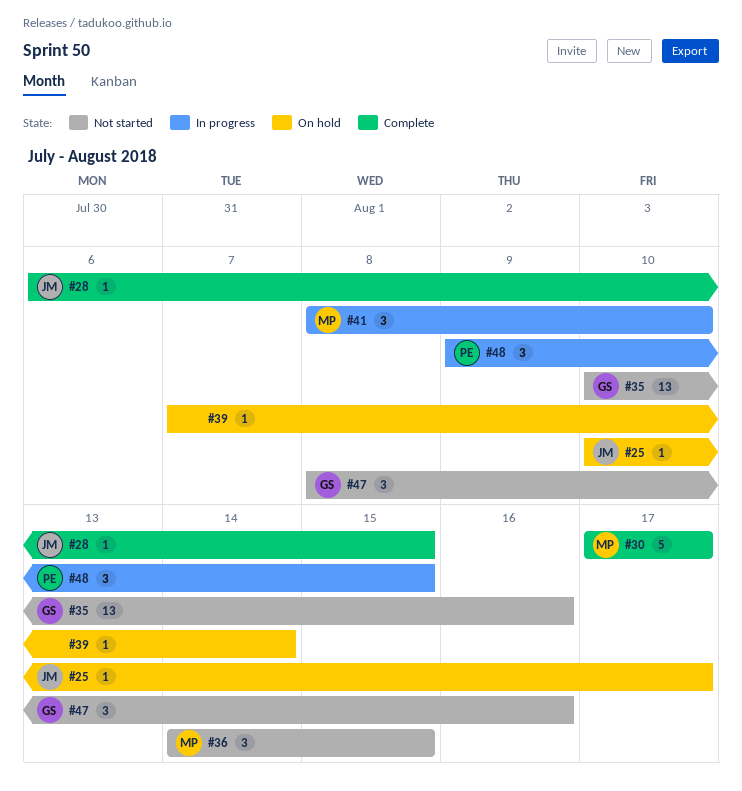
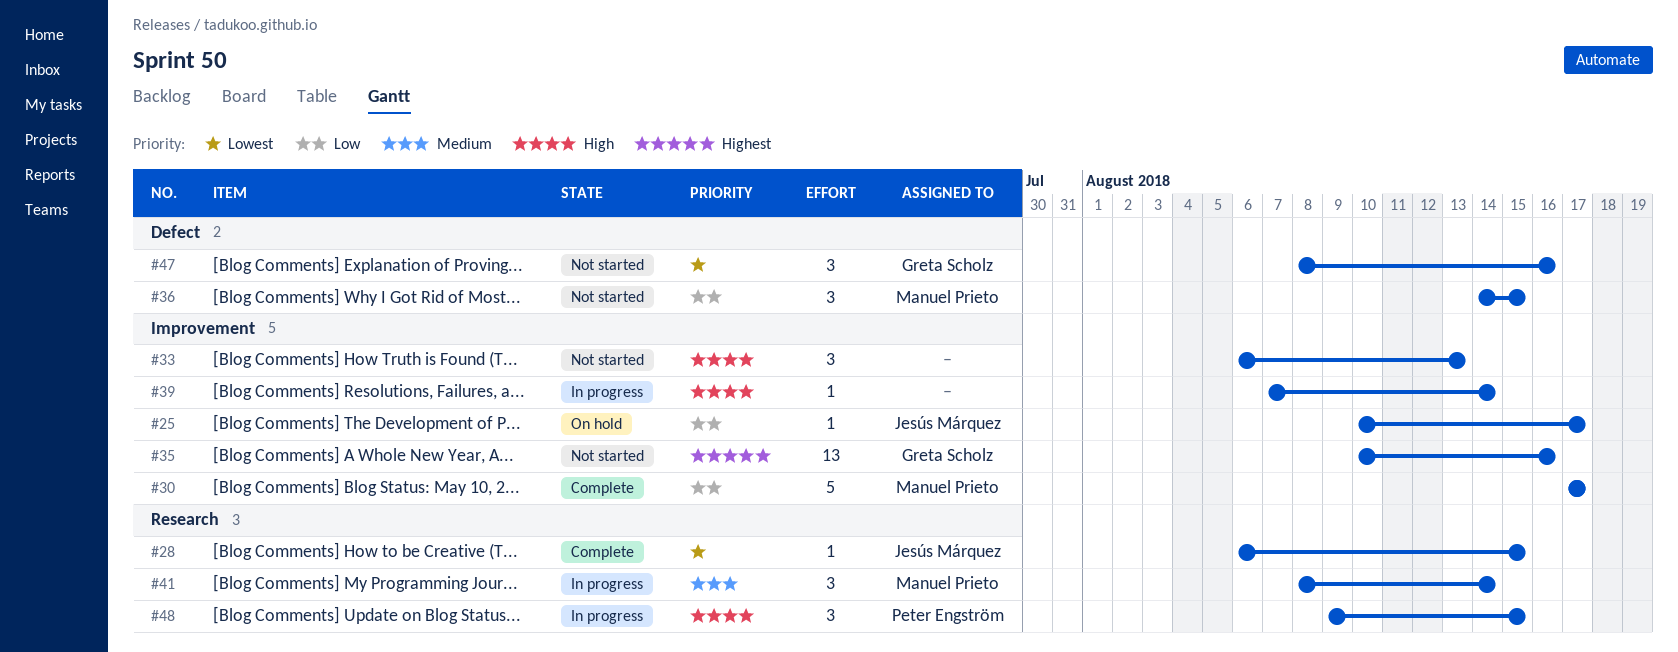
#33: none -> present
#39, status: On hold -> In progress
#41, due: Aug 10 -> Aug 14

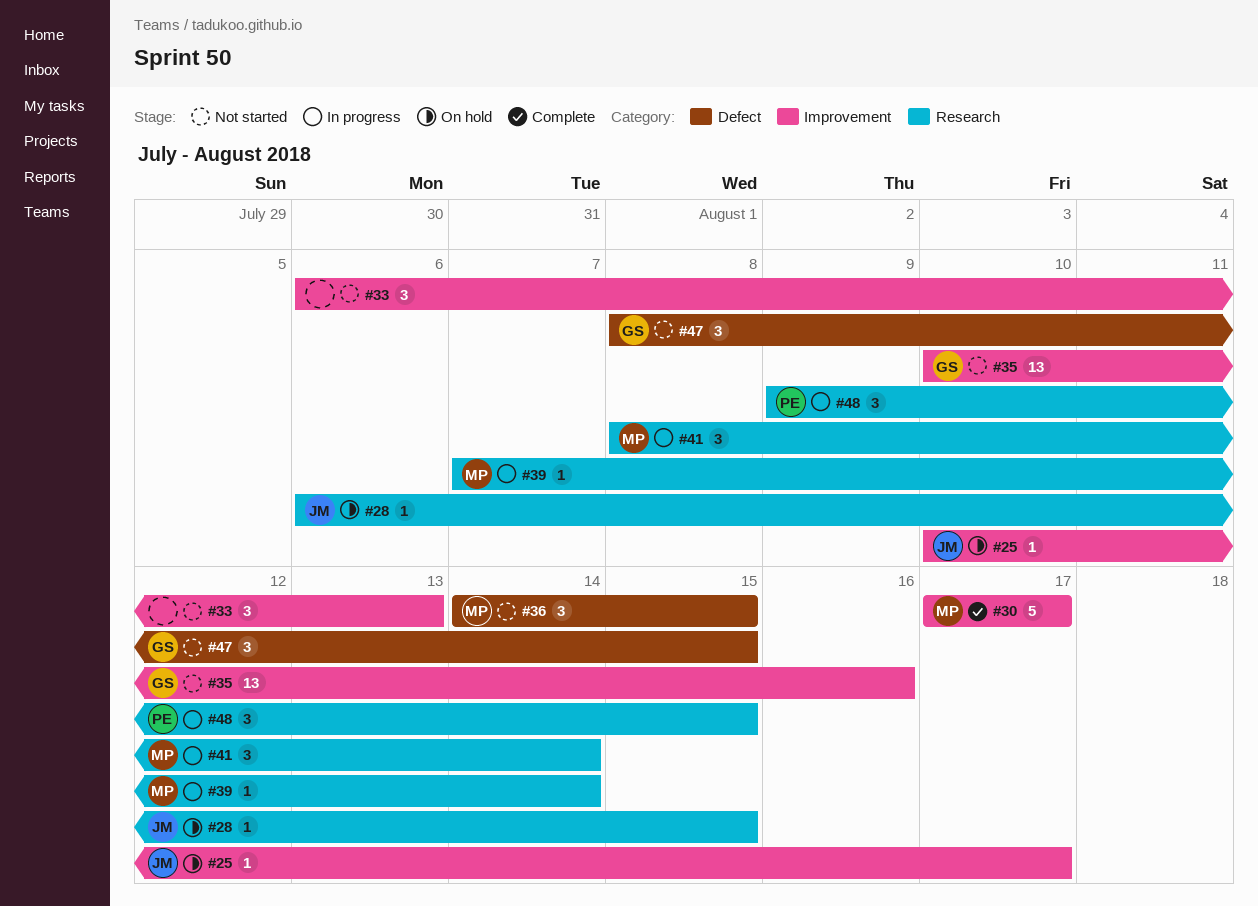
#28, status: Complete -> On hold
#39, owner: none -> Manuel Prieto
#39, label: Improvement -> Research
#47, due: Aug 16 -> Aug 15

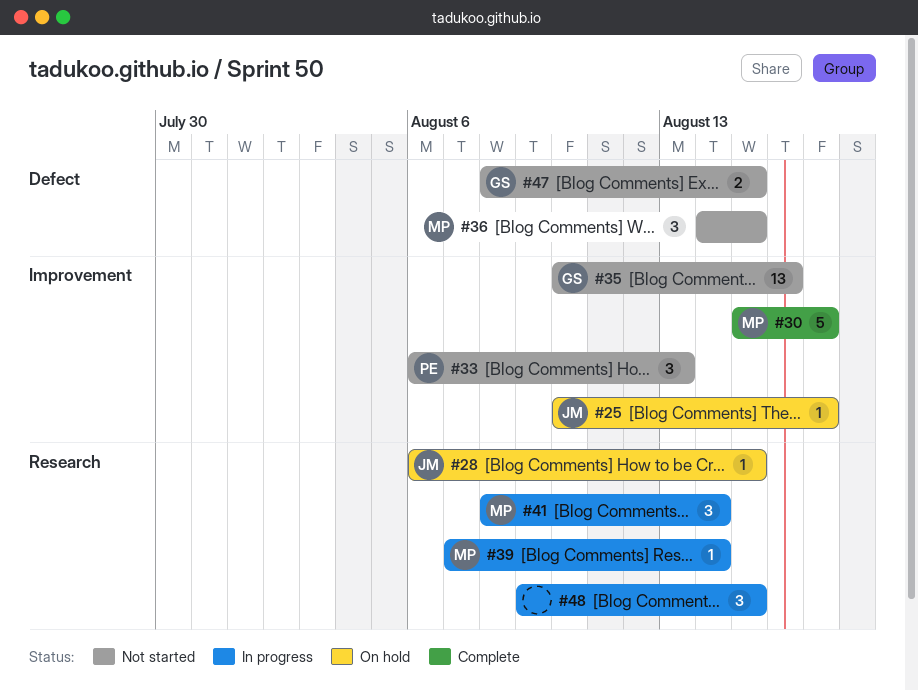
#30, start: Aug 17 -> Aug 15
#33, owner: none -> PE
#47, estimate: 3 -> 2
#48, owner: PE -> none

